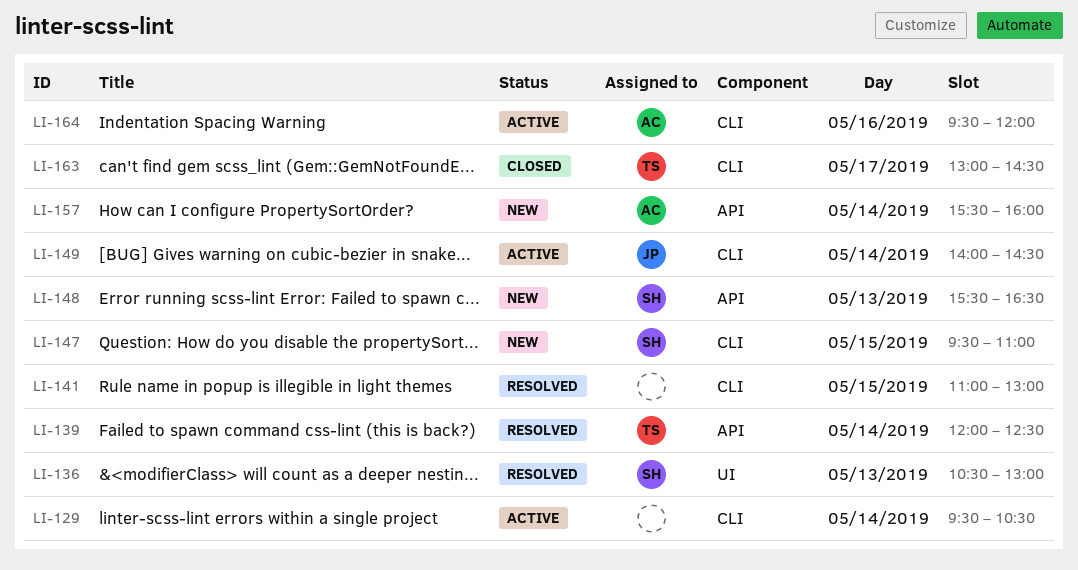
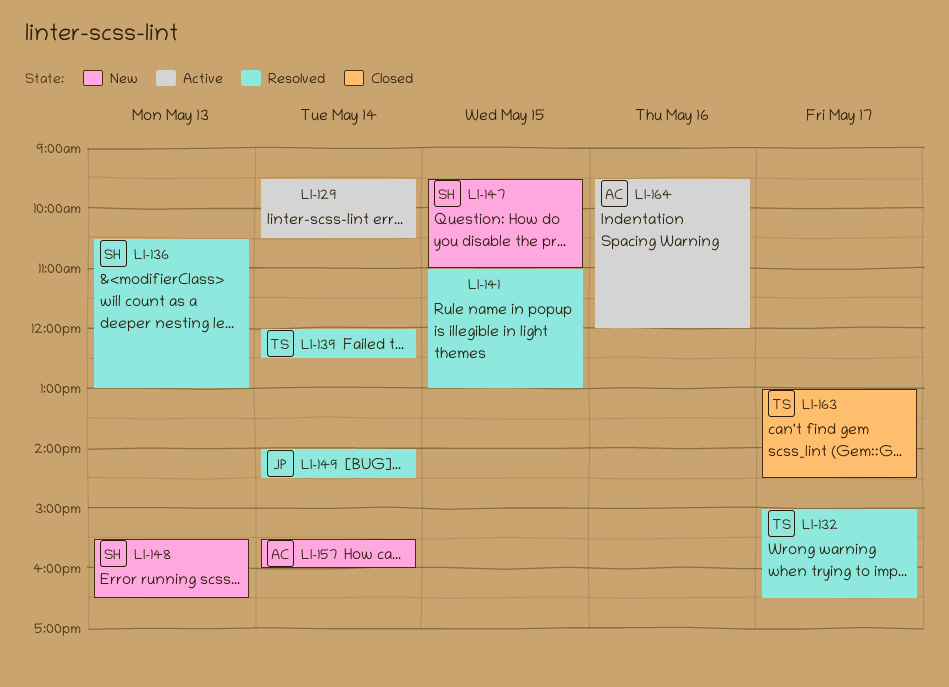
LI-132: none -> present
LI-149, status: Active -> Resolved

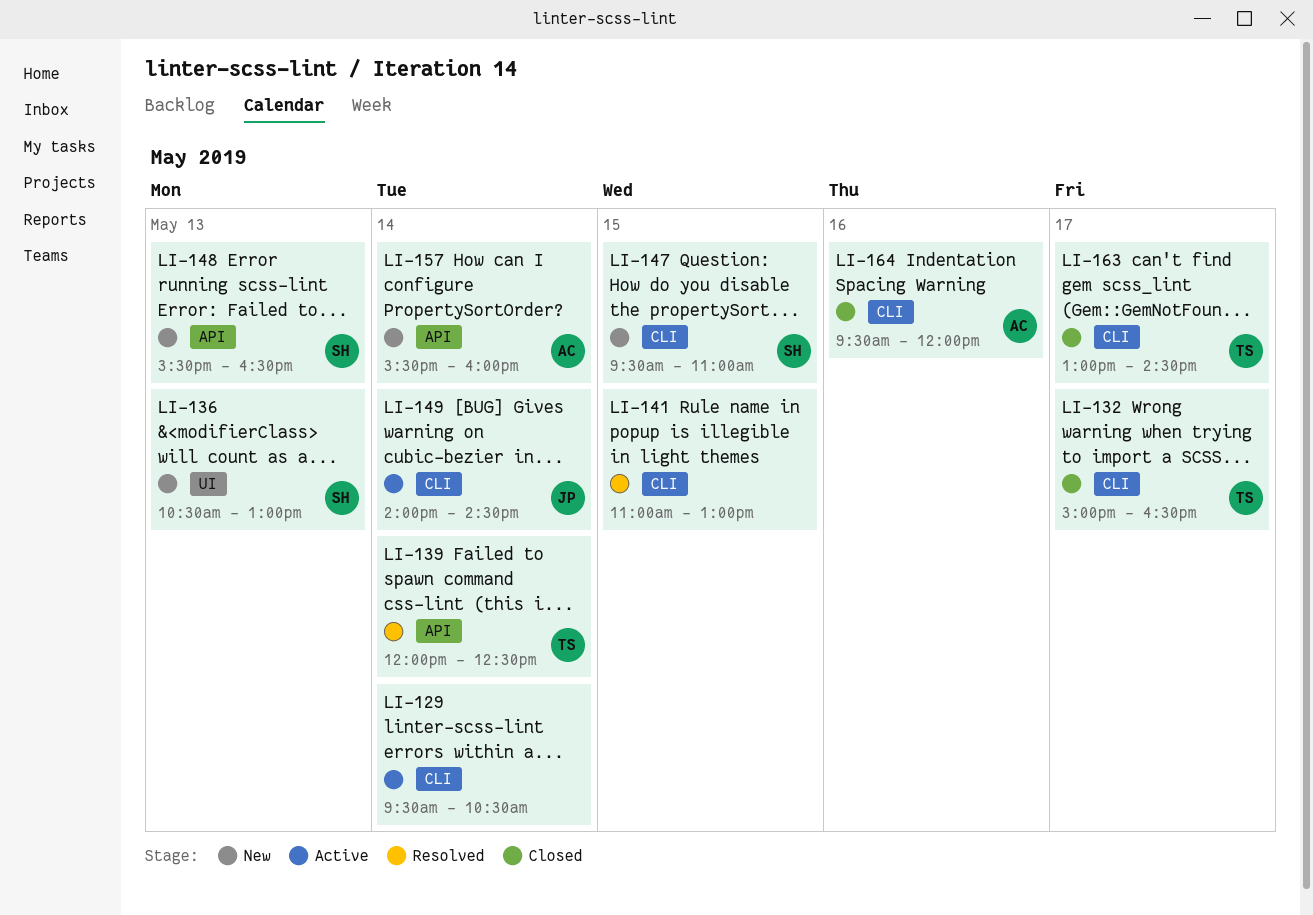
LI-132, status: Resolved -> Closed
LI-136, status: Resolved -> New
LI-149, status: Resolved -> Active
LI-164, status: Active -> Closed

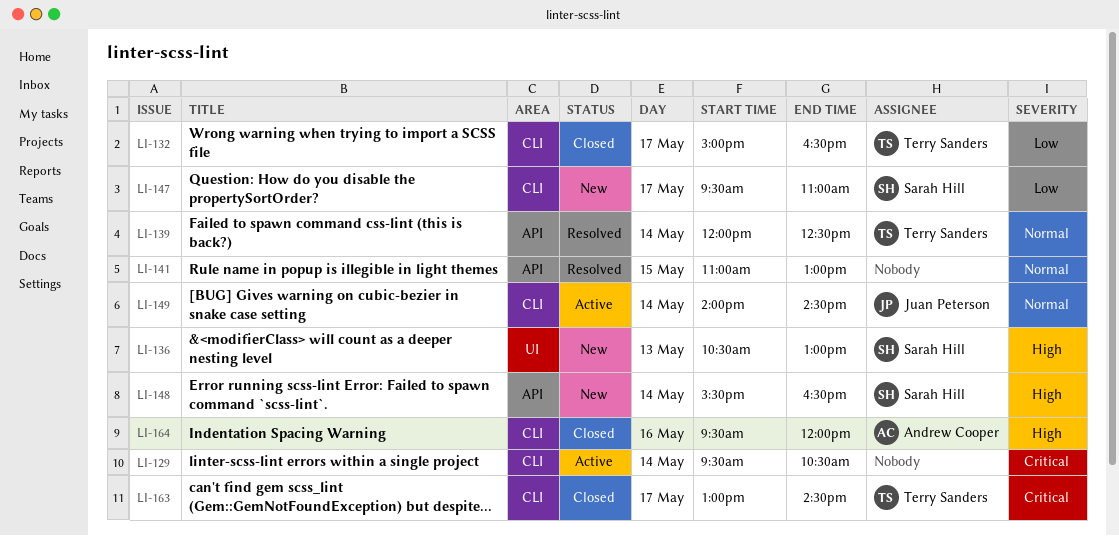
LI-141, label: CLI -> API
LI-147, day: May 15 -> May 17
LI-148, day: May 13 -> May 14
LI-157: present -> none

